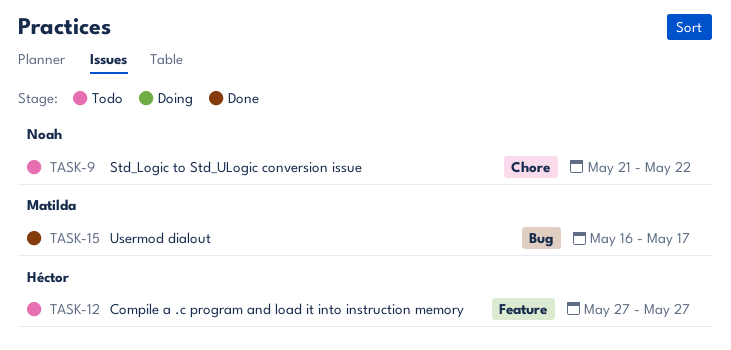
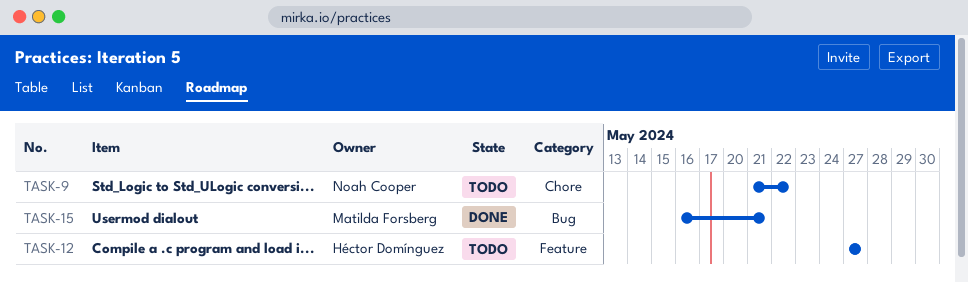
TASK-15, due: May 17 -> May 21

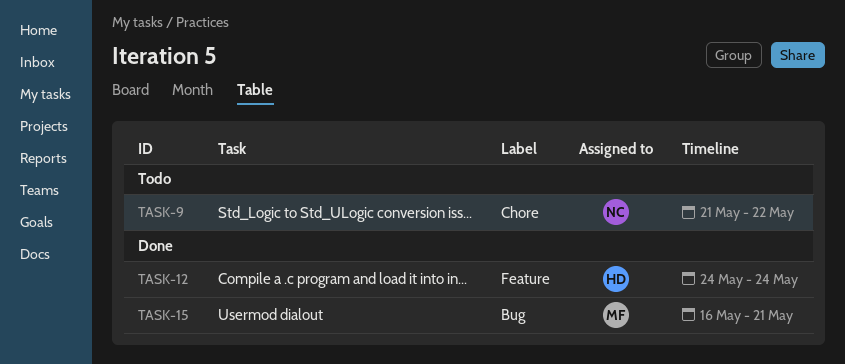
TASK-12, status: Todo -> Done
TASK-12, start: May 27 -> May 24
TASK-12, due: May 27 -> May 24

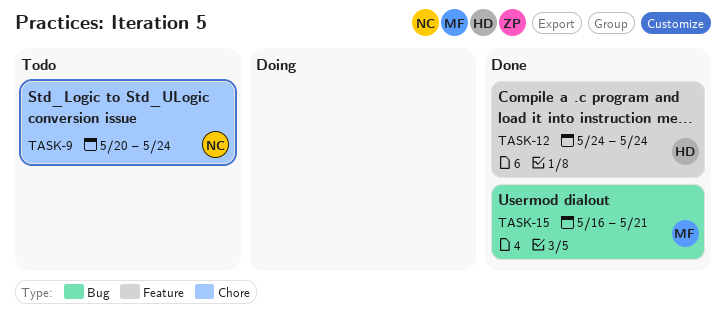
TASK-9, start: May 21 -> May 20
TASK-9, due: May 22 -> May 24

